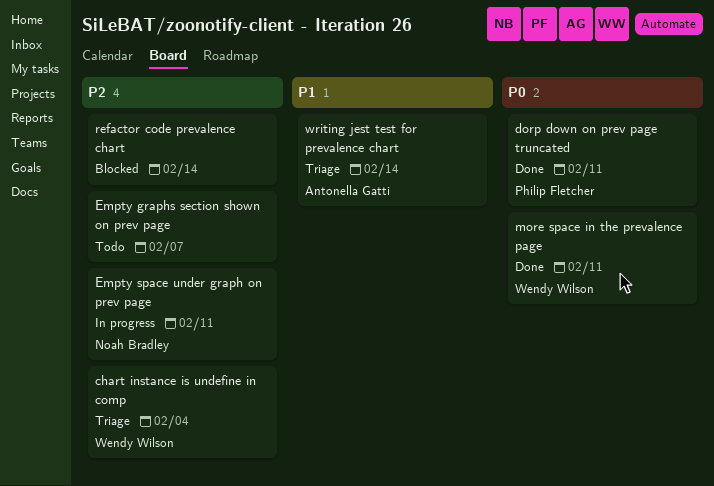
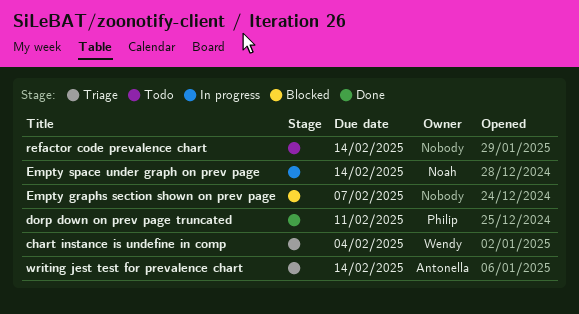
Empty graphs section shown on prev page, status: Todo -> Blocked
Empty space under graph on prev page, due: Feb 11 -> Feb 14
more space in the prevalence page: present -> none
refactor code prevalence chart, status: Blocked -> Todo

